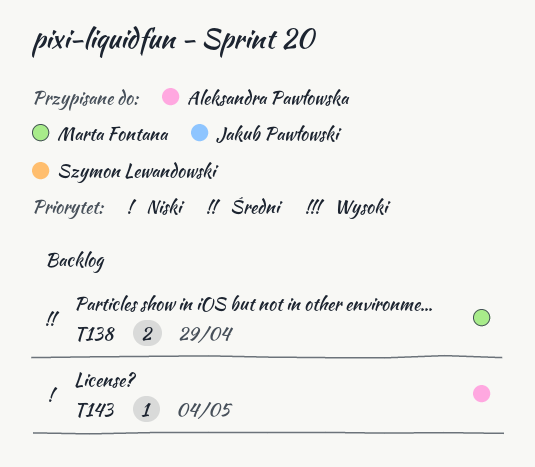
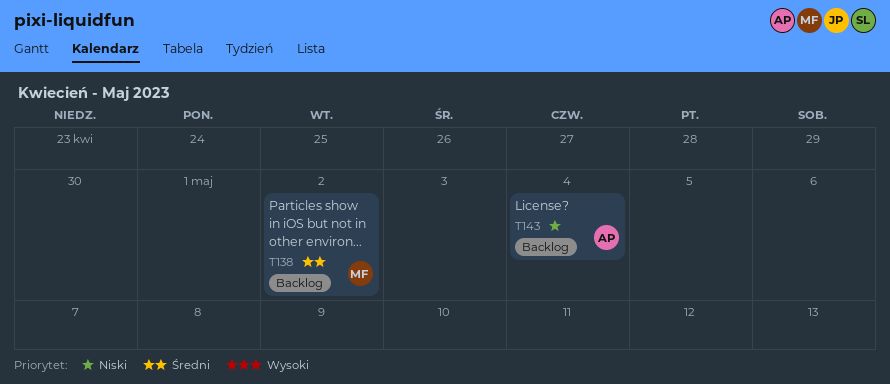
T138, due: Apr 29 -> May 2

